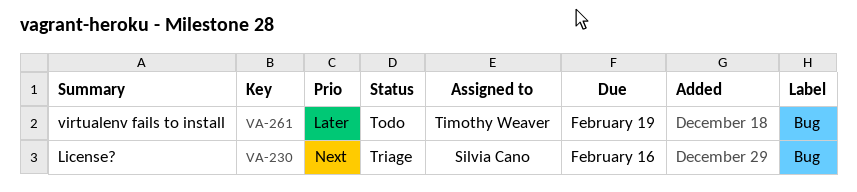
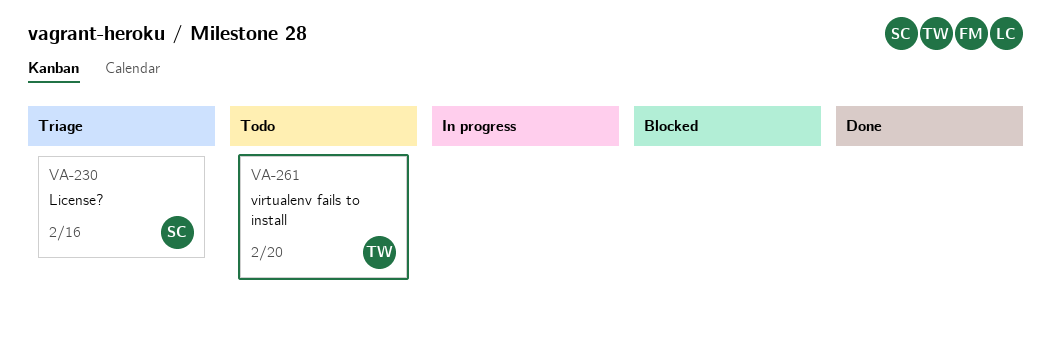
VA-261, due: Feb 19 -> Feb 20

